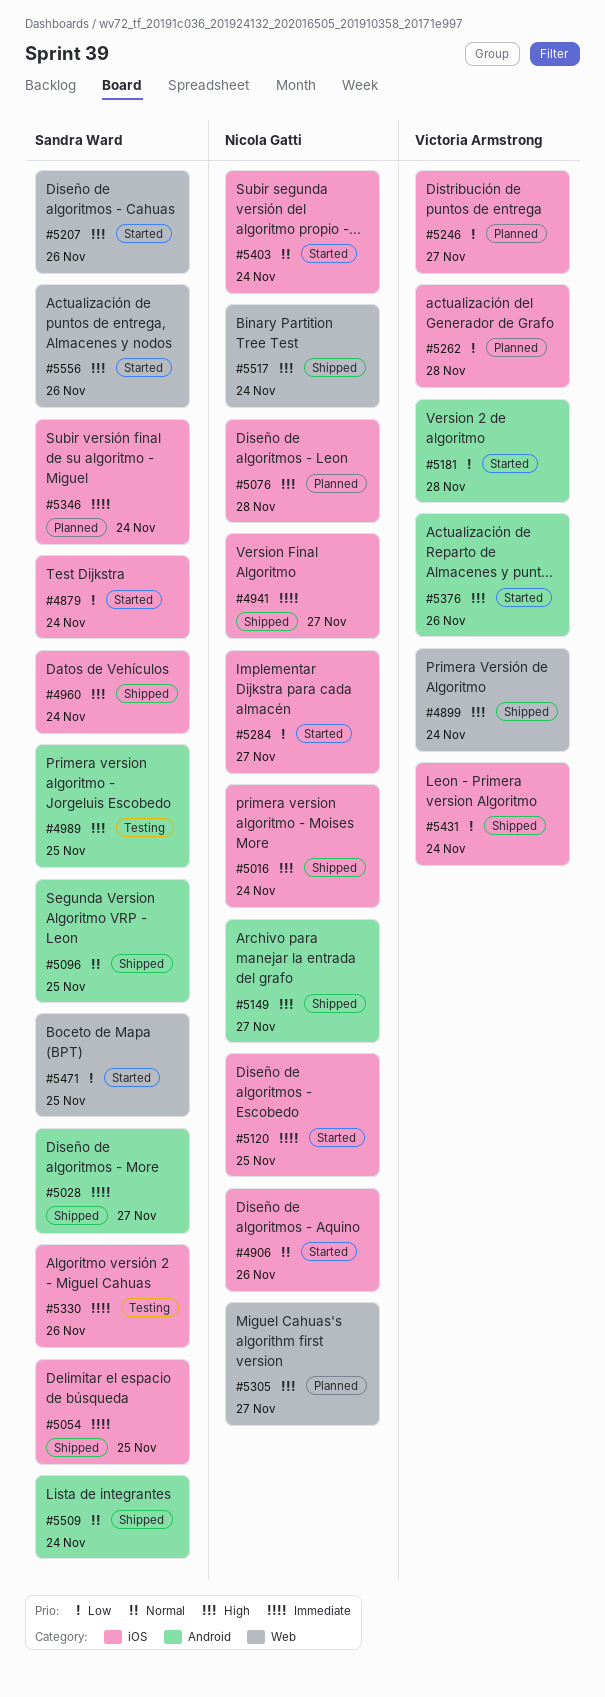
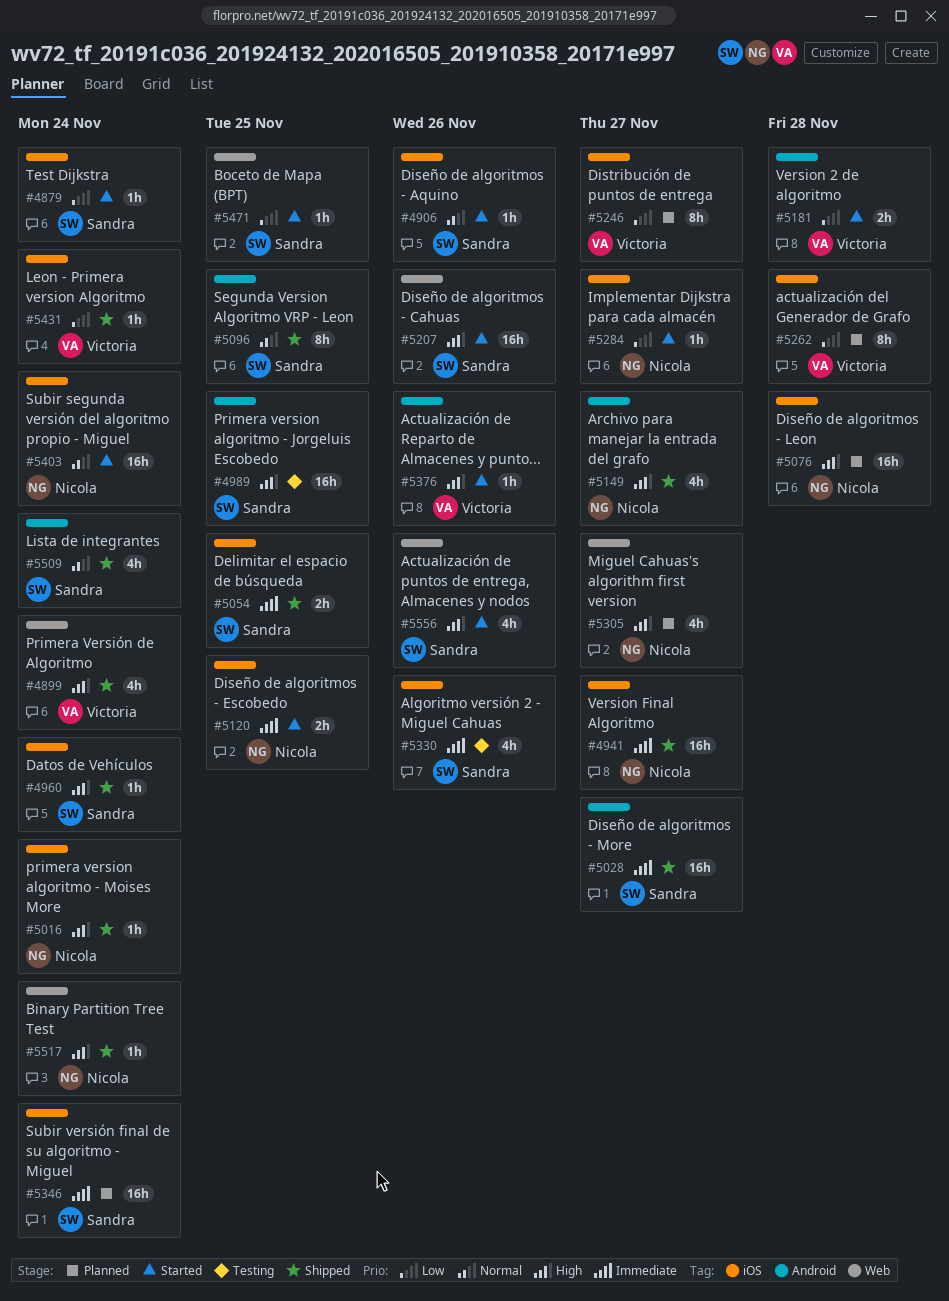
#4906, owner: Nicola Gatti -> Sandra Ward

